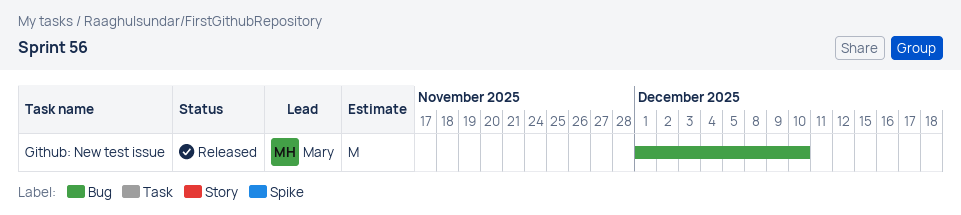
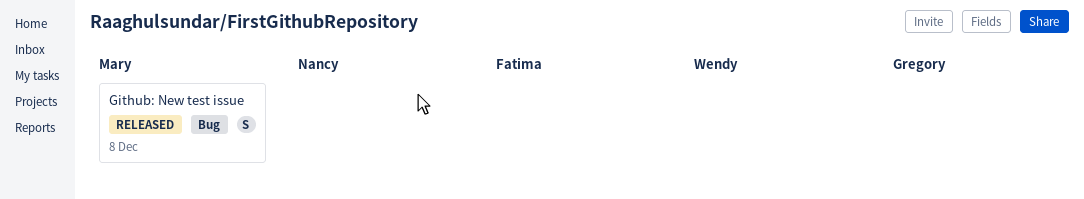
Github: New test issue, estimate: M -> S
Github: New test issue, due: Dec 10 -> Dec 8

